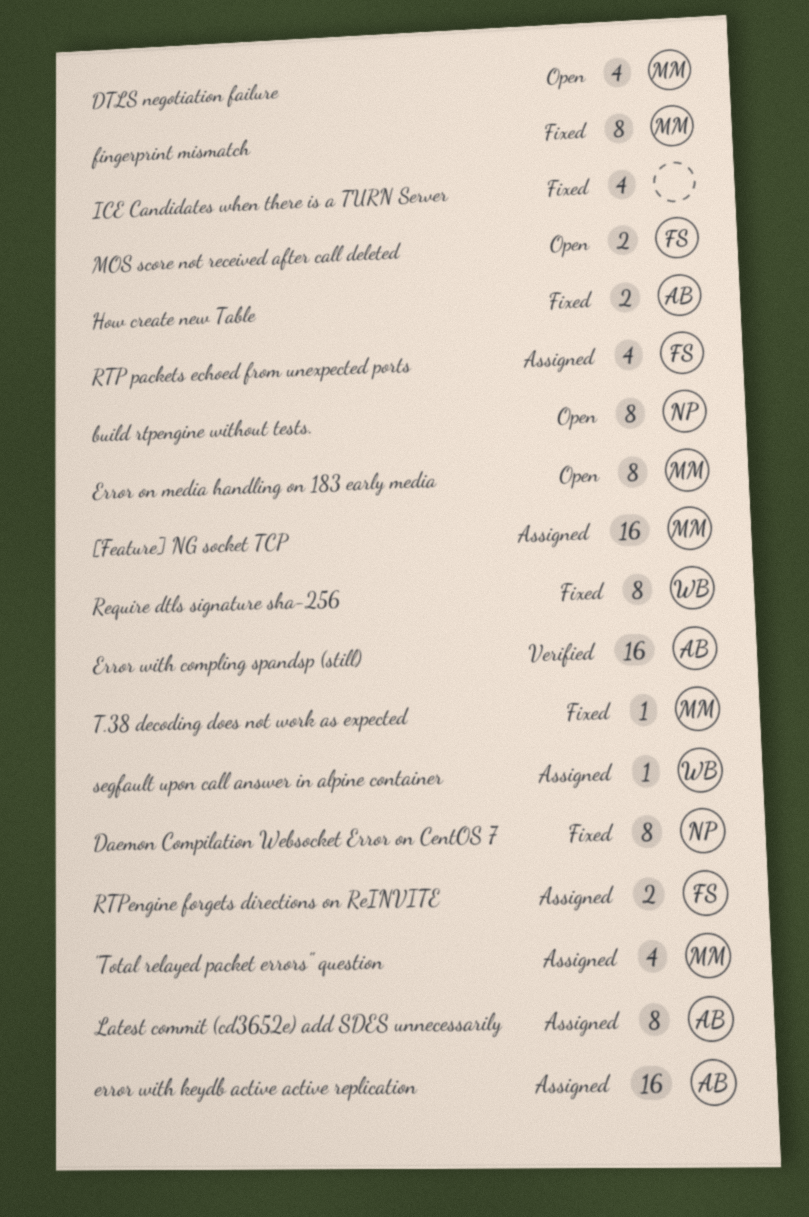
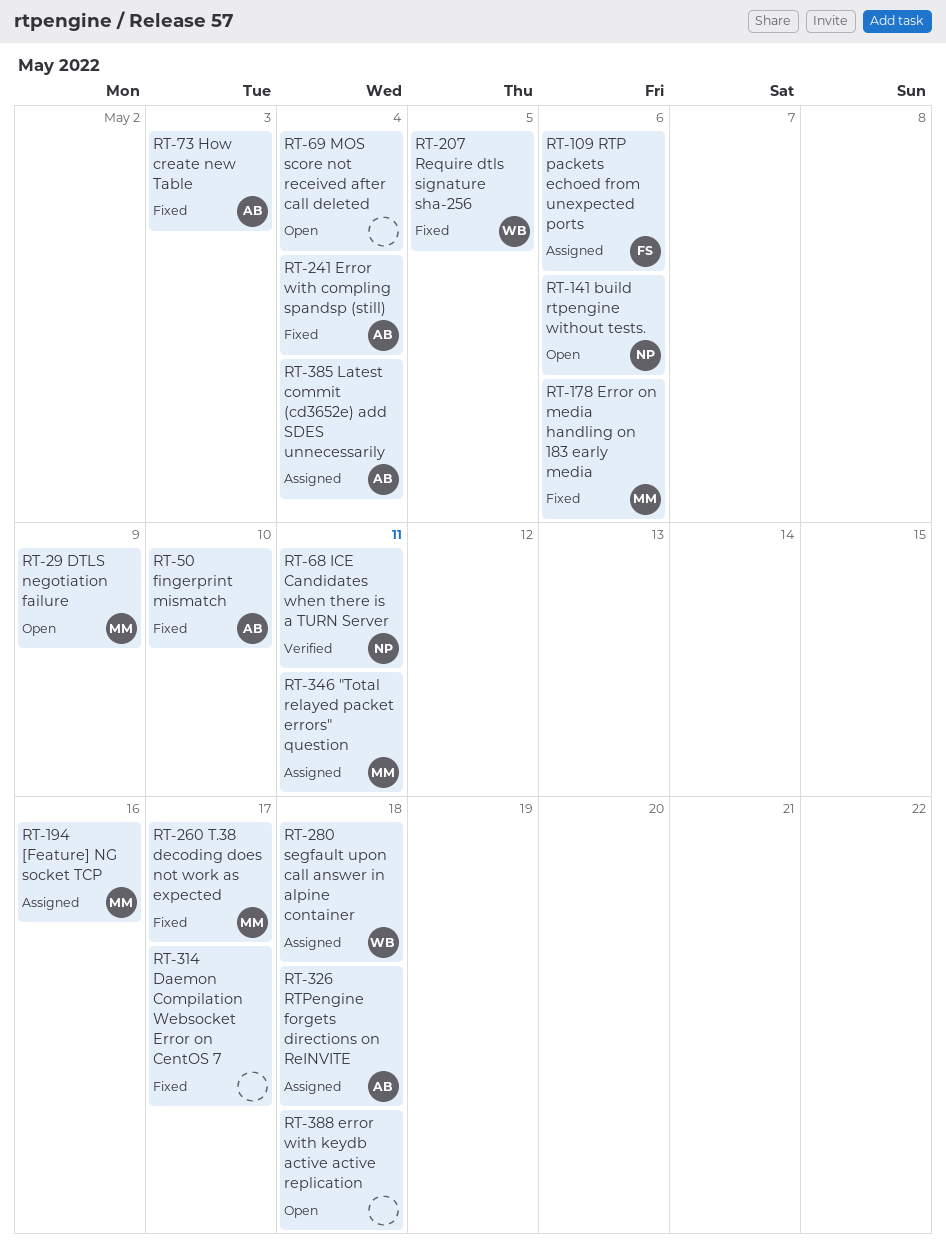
Daemon Compilation Websocket Error on CentOS 7, owner: NP -> none
Error on media handling on 183 early media, status: Open -> Fixed
Error with compling spandsp (still), status: Verified -> Fixed
error with keydb active active replication, status: Assigned -> Open
error with keydb active active replication, owner: AB -> none
fingerprint mismatch, owner: MM -> AB
ICE Candidates when there is a TURN Server, status: Fixed -> Verified
ICE Candidates when there is a TURN Server, owner: none -> NP
MOS score not received after call deleted, owner: FS -> none
RTPengine forgets directions on ReINVITE, owner: FS -> AB

